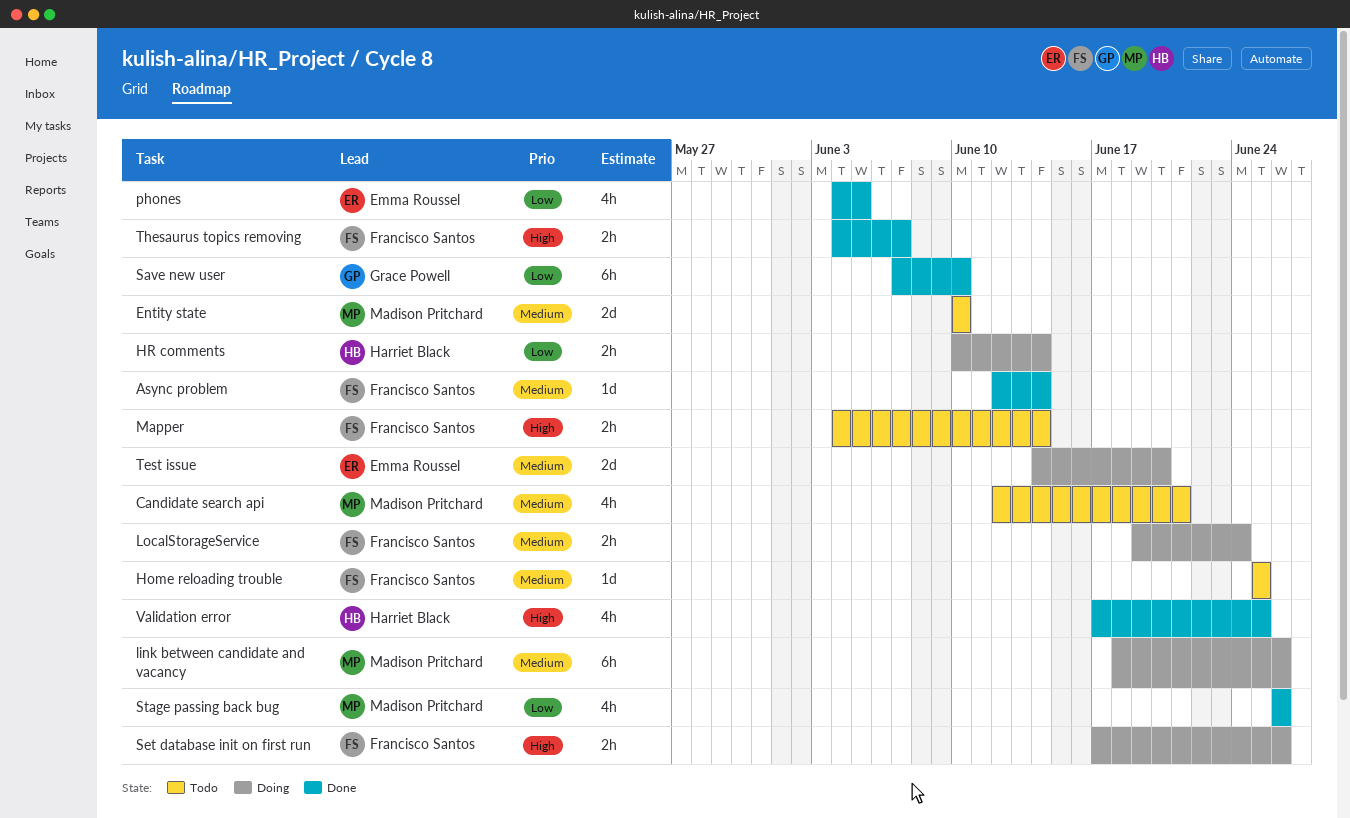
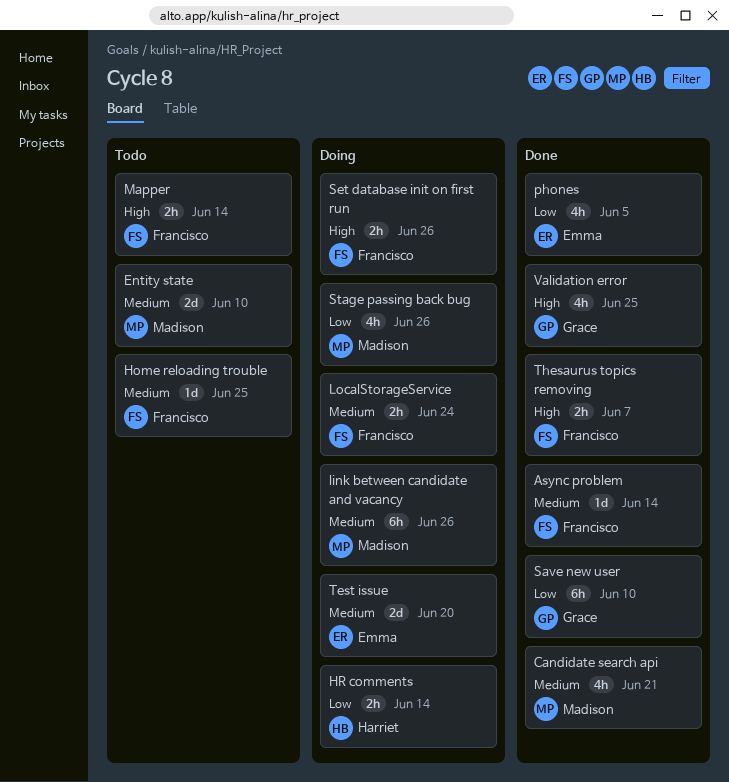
Candidate search api, status: Todo -> Done
Stage passing back bug, status: Done -> Doing
Validation error, owner: Harriet Black -> Grace Powell

